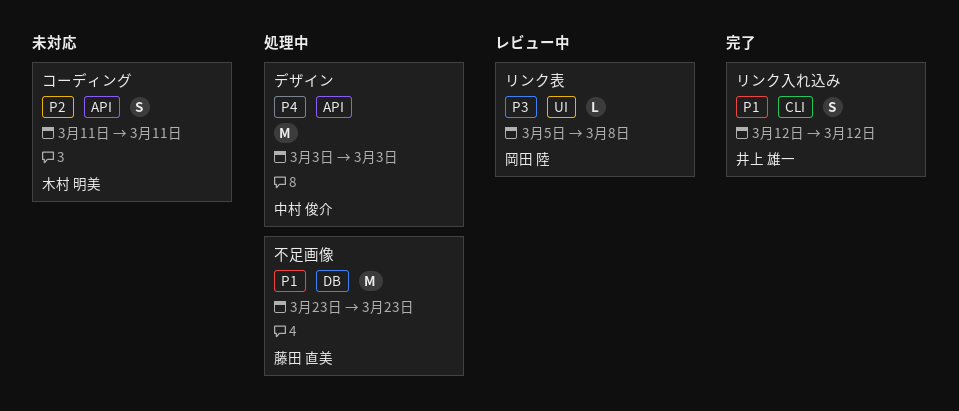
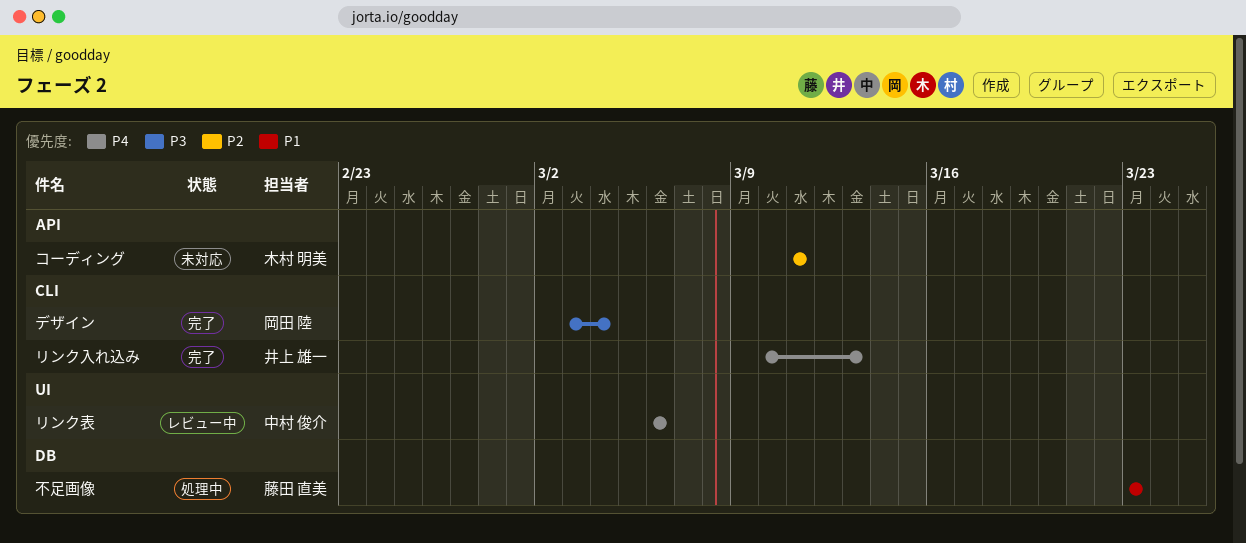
デザイン, status: 処理中 -> 完了
デザイン, owner: 中村 俊介 -> 岡田 陸
デザイン, priority: P4 -> P3
デザイン, label: API -> CLI
デザイン, due: Mar 3 -> Mar 4
リンク入れ込み, priority: P1 -> P4
リンク入れ込み, start: Mar 12 -> Mar 10
リンク入れ込み, due: Mar 12 -> Mar 13
リンク表, owner: 岡田 陸 -> 中村 俊介
リンク表, priority: P3 -> P4
リンク表, start: Mar 5 -> Mar 6
リンク表, due: Mar 8 -> Mar 6

